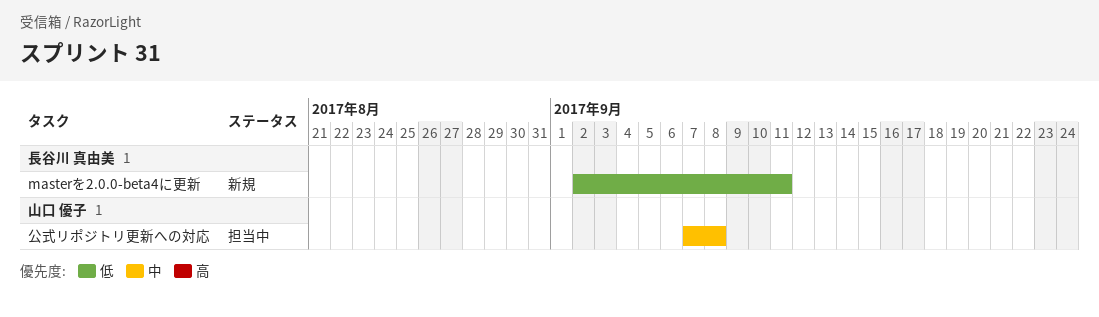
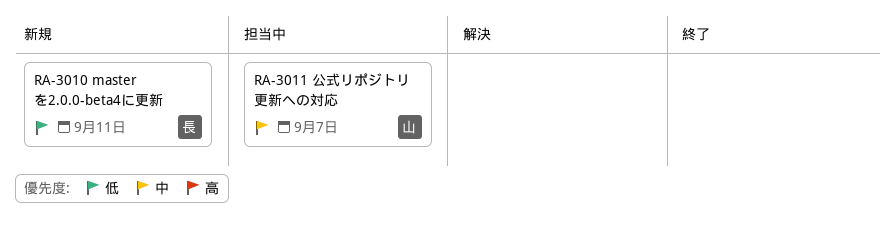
公式リポジトリ更新への対応, due: Sep 8 -> Sep 7

